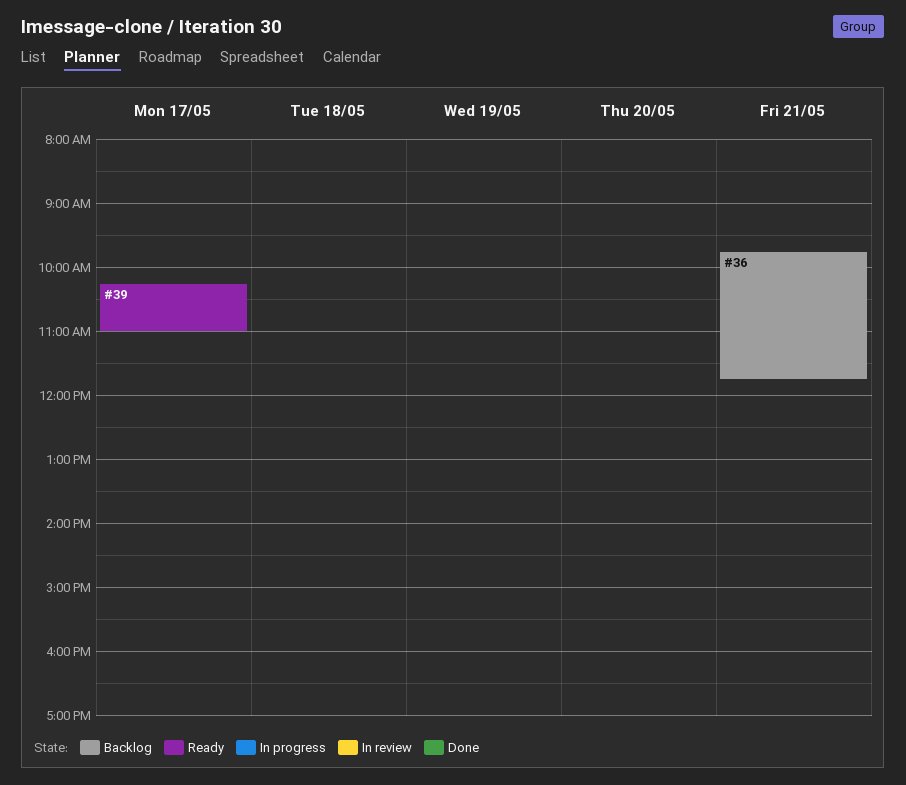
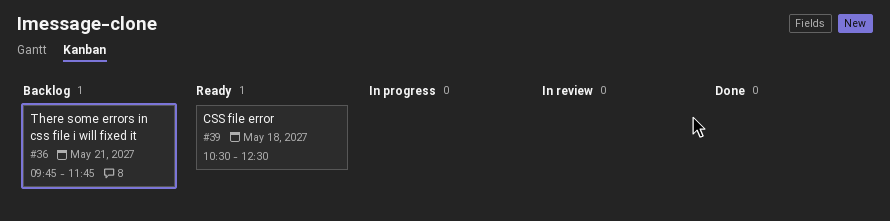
#39, day: May 17 -> May 18
#39, begins: 10:15 -> 10:30
#39, ends: 11:00 -> 12:30

